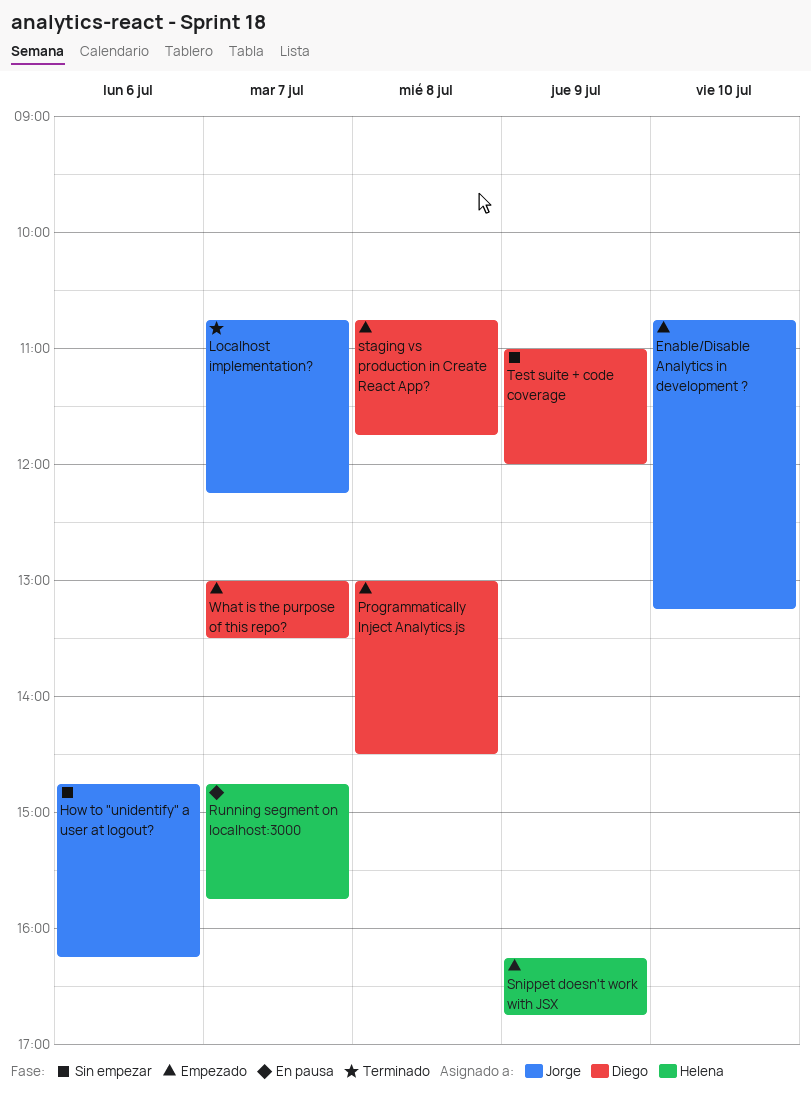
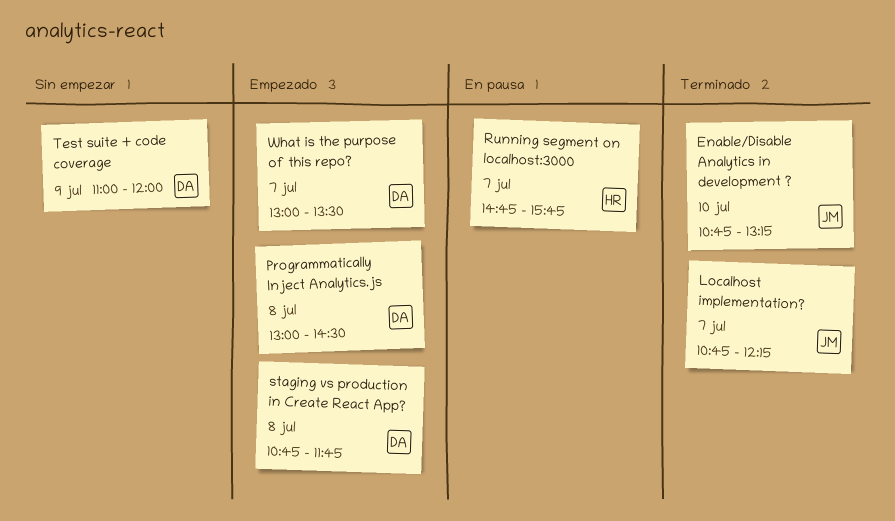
Enable/Disable Analytics in development ?, status: Empezado -> Terminado
How to "unidentify" a user at logout?: present -> none
Snippet doesn't work with JSX: present -> none

